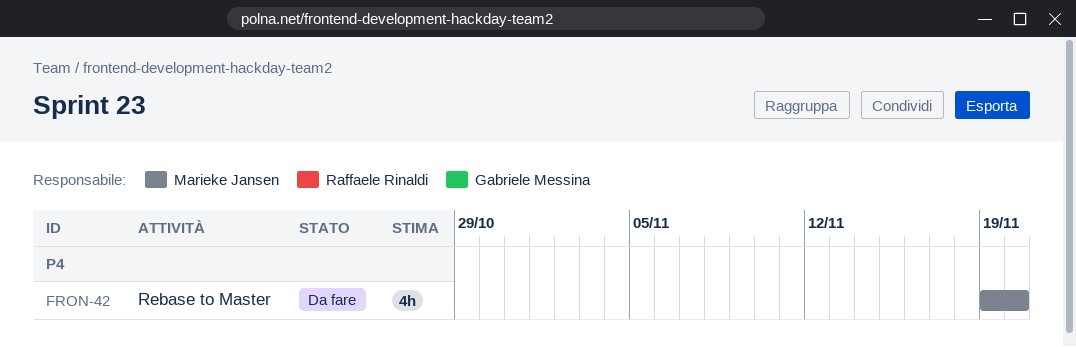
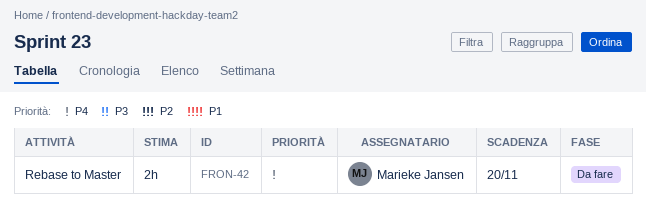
FRON-42, estimate: 4h -> 2h

